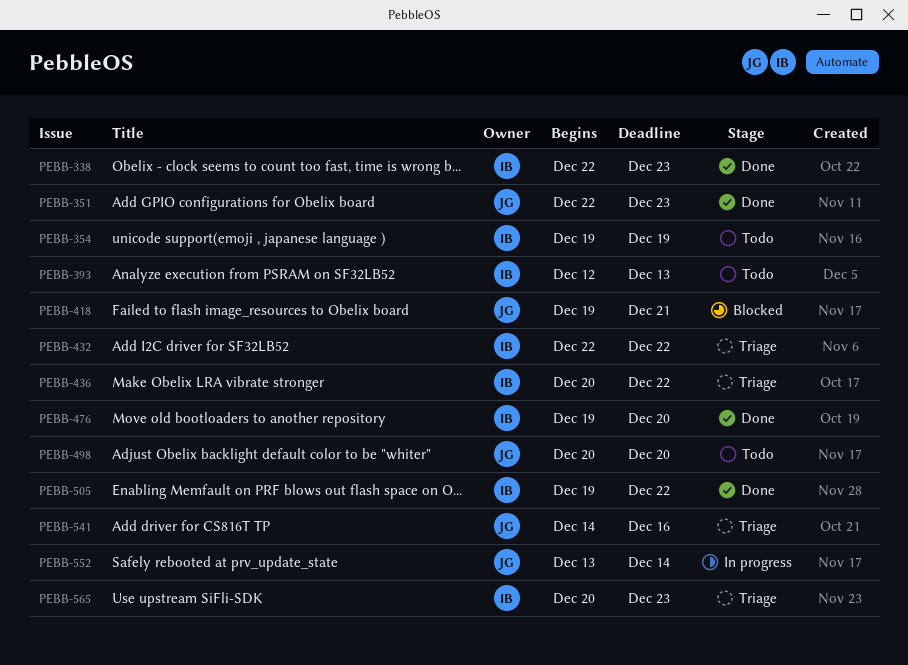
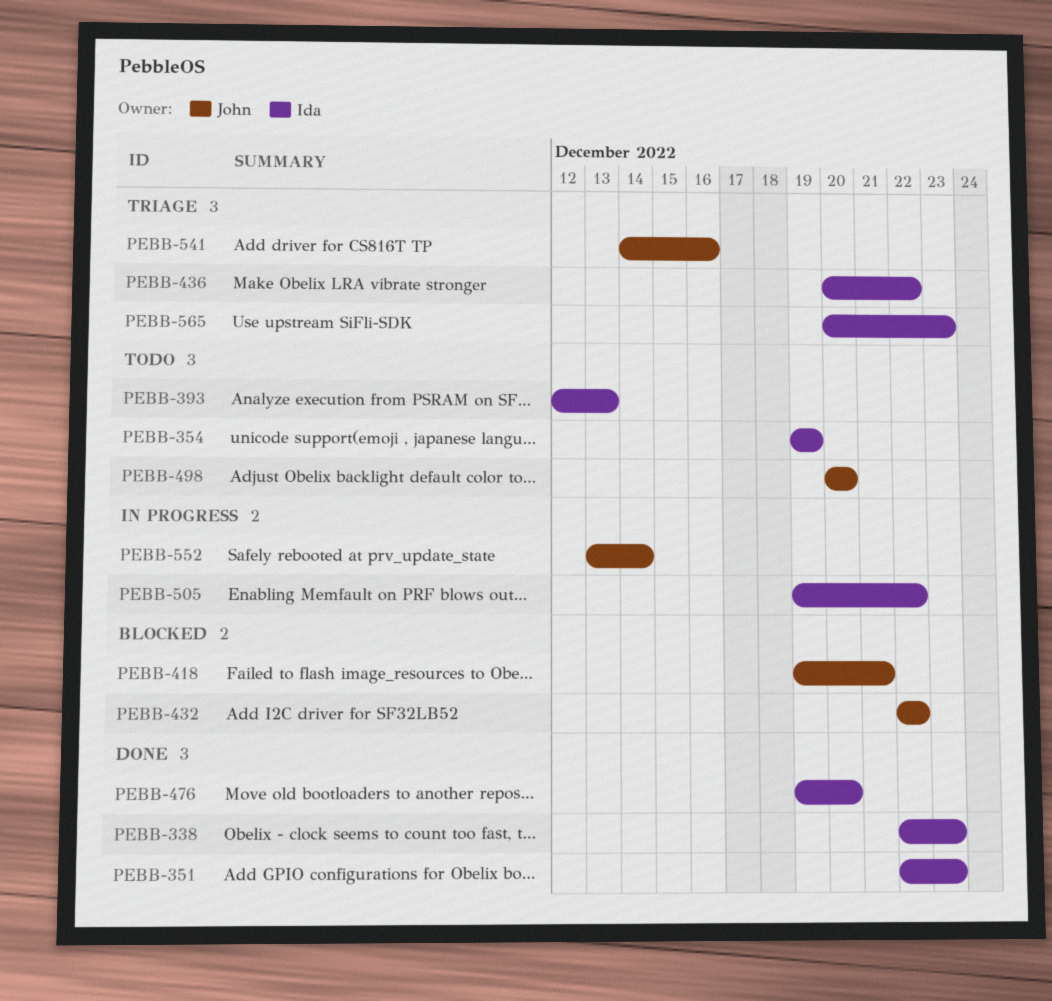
PEBB-351, owner: John -> Ida
PEBB-432, status: Triage -> Blocked
PEBB-432, owner: Ida -> John
PEBB-505, status: Done -> In progress

